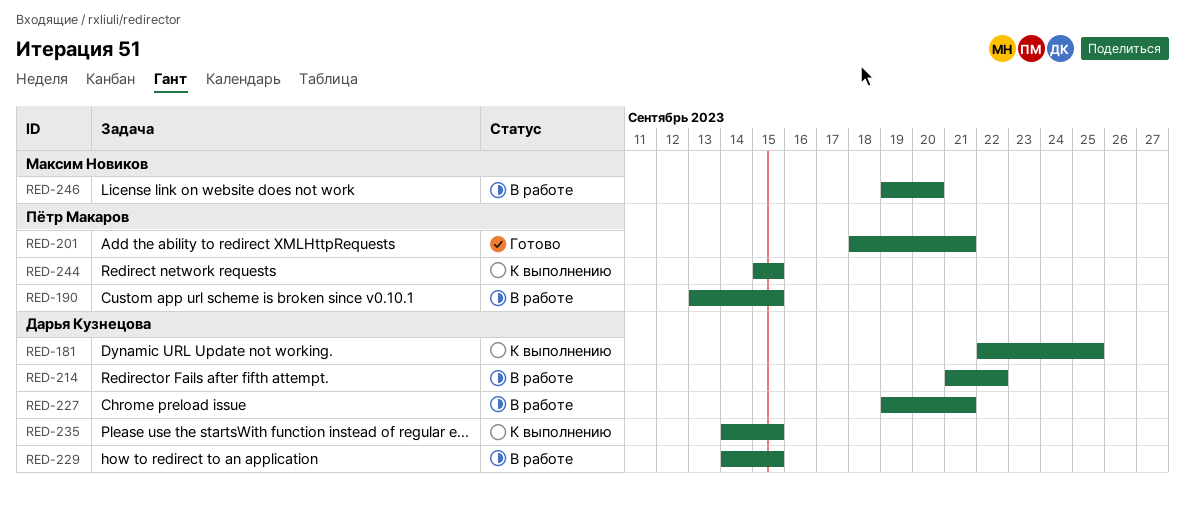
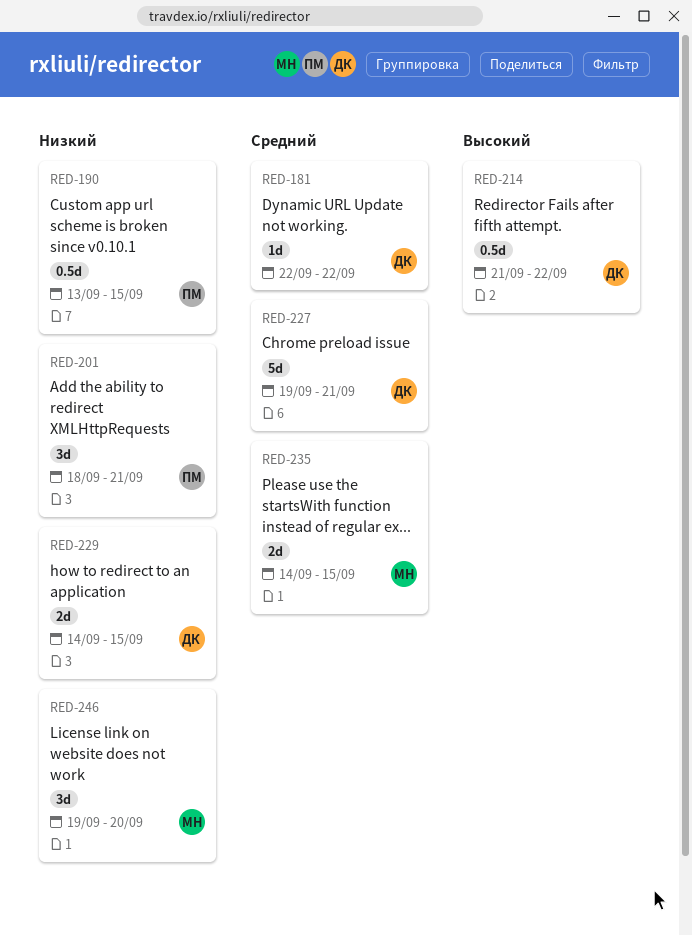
RED-181, due: Sep 25 -> Sep 22
RED-235, owner: Дарья Кузнецова -> Максим Новиков
RED-244: present -> none

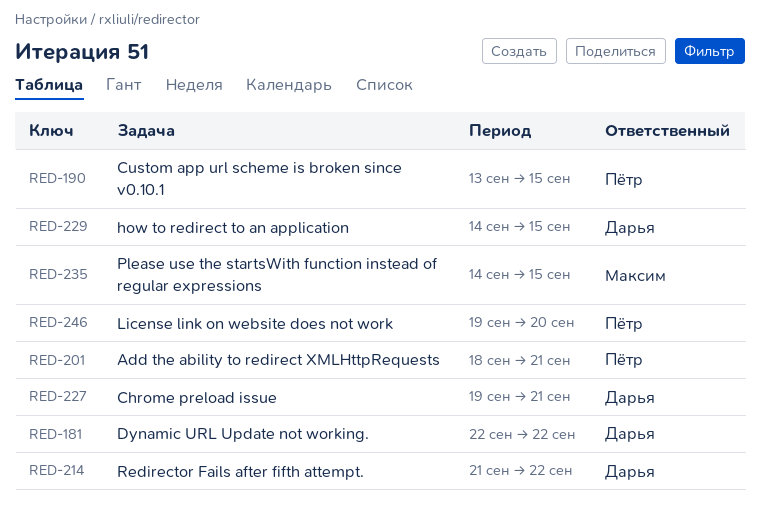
RED-246, owner: Максим -> Пётр

